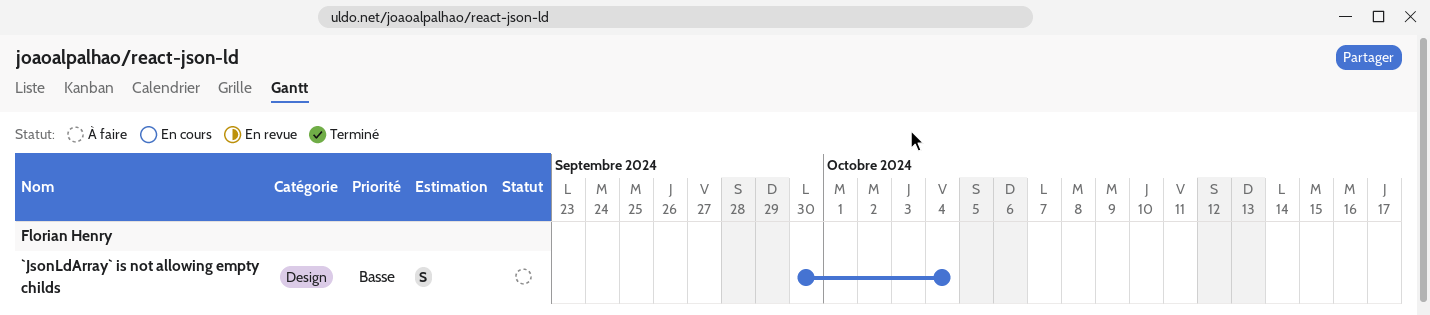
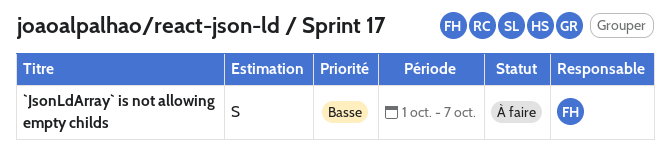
`JsonLdArray` is not allowing empty childs, start: Sep 30 -> Oct 1
`JsonLdArray` is not allowing empty childs, due: Oct 4 -> Oct 7

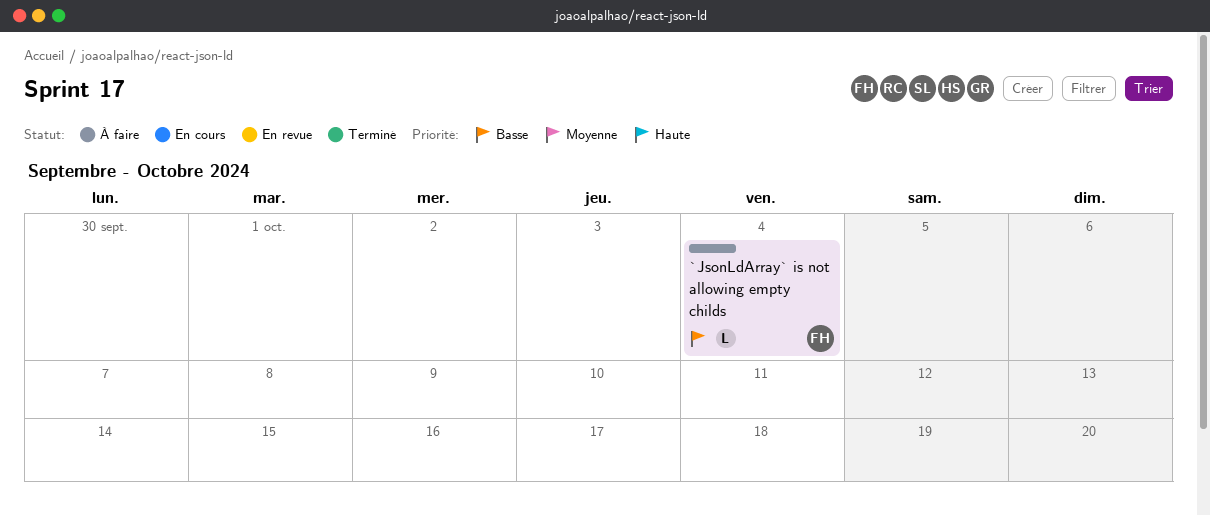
`JsonLdArray` is not allowing empty childs, estimate: S -> L
`JsonLdArray` is not allowing empty childs, due: Oct 7 -> Oct 4

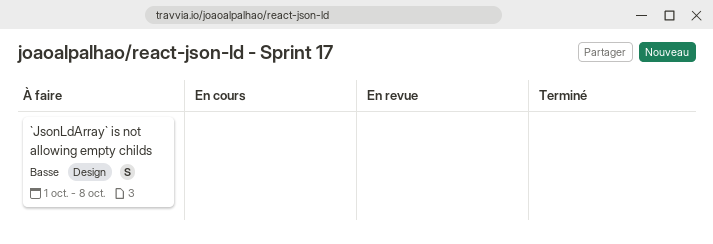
`JsonLdArray` is not allowing empty childs, estimate: L -> S
`JsonLdArray` is not allowing empty childs, due: Oct 4 -> Oct 8

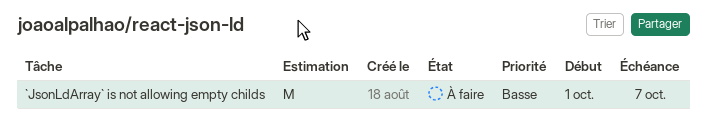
`JsonLdArray` is not allowing empty childs, estimate: S -> M
`JsonLdArray` is not allowing empty childs, due: Oct 8 -> Oct 7

